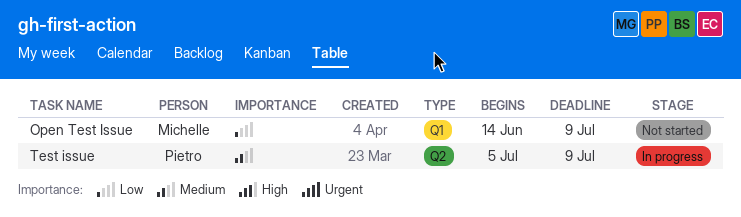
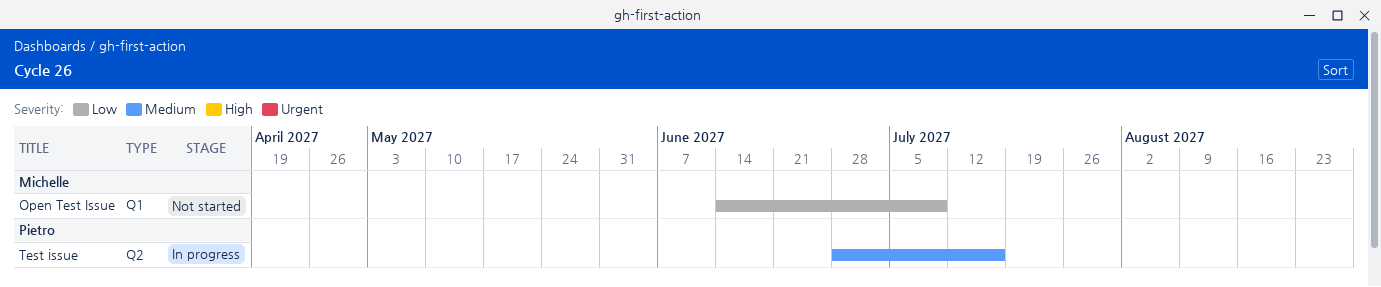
Test issue, start: Jul 5 -> Jun 28
Test issue, due: Jul 9 -> Jul 16

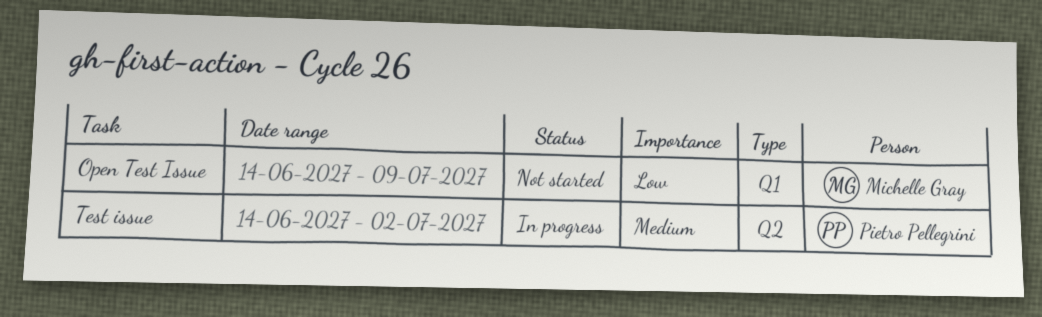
Test issue, start: Jun 28 -> Jun 14
Test issue, due: Jul 16 -> Jul 2

